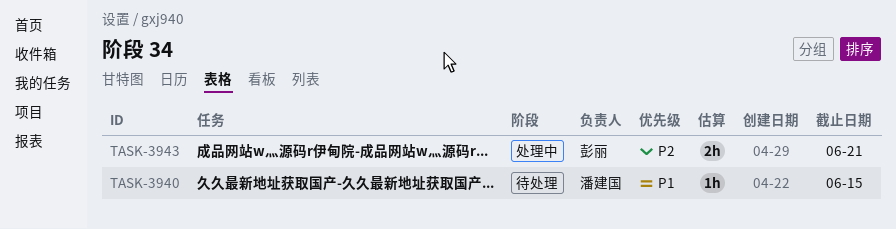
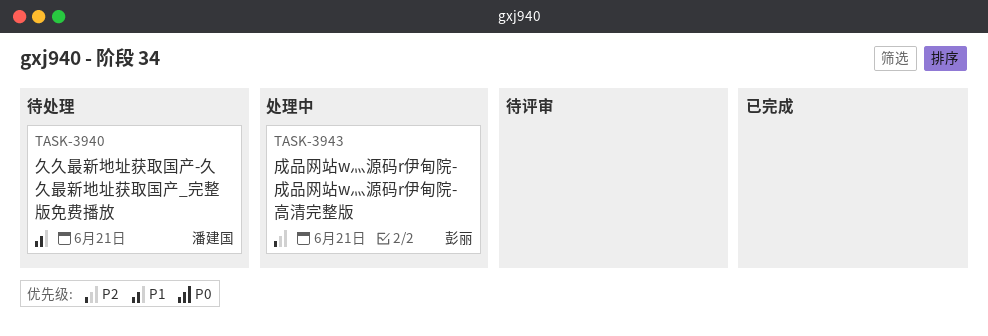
TASK-3940, due: Jun 15 -> Jun 21

